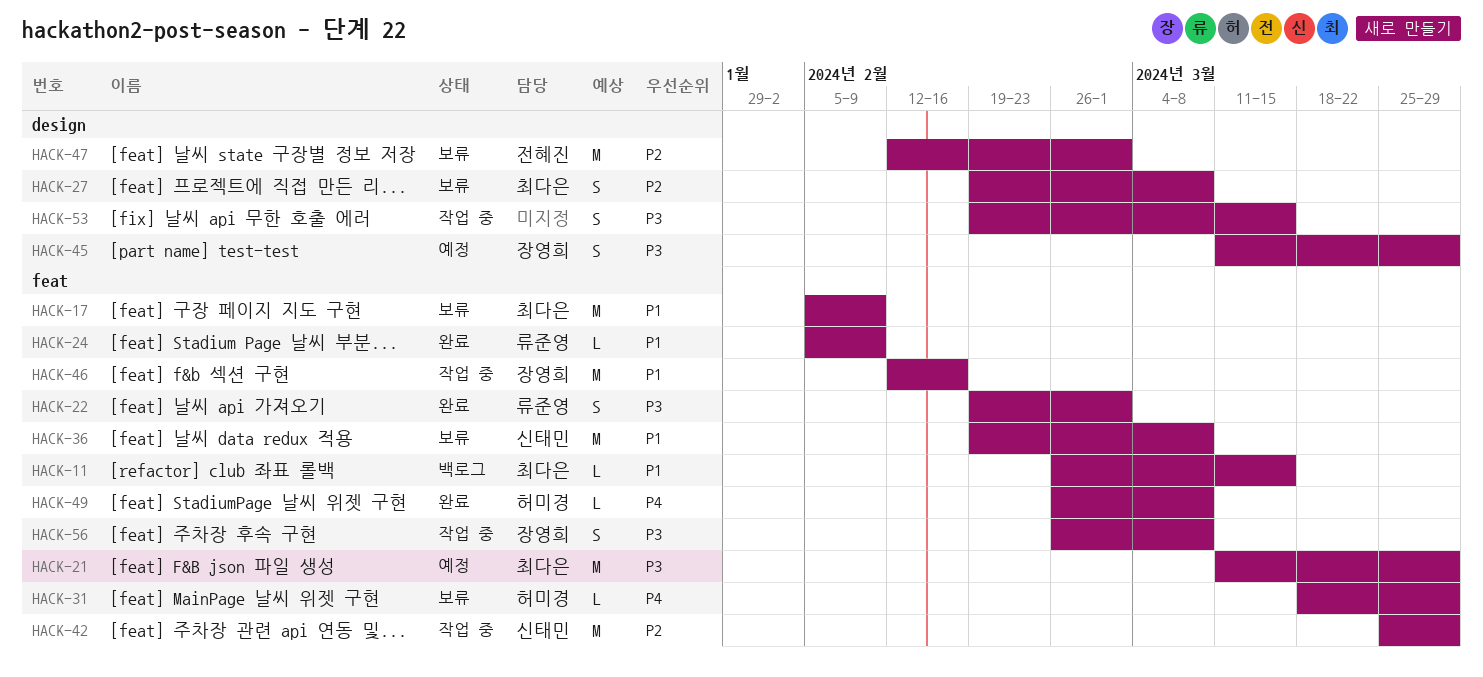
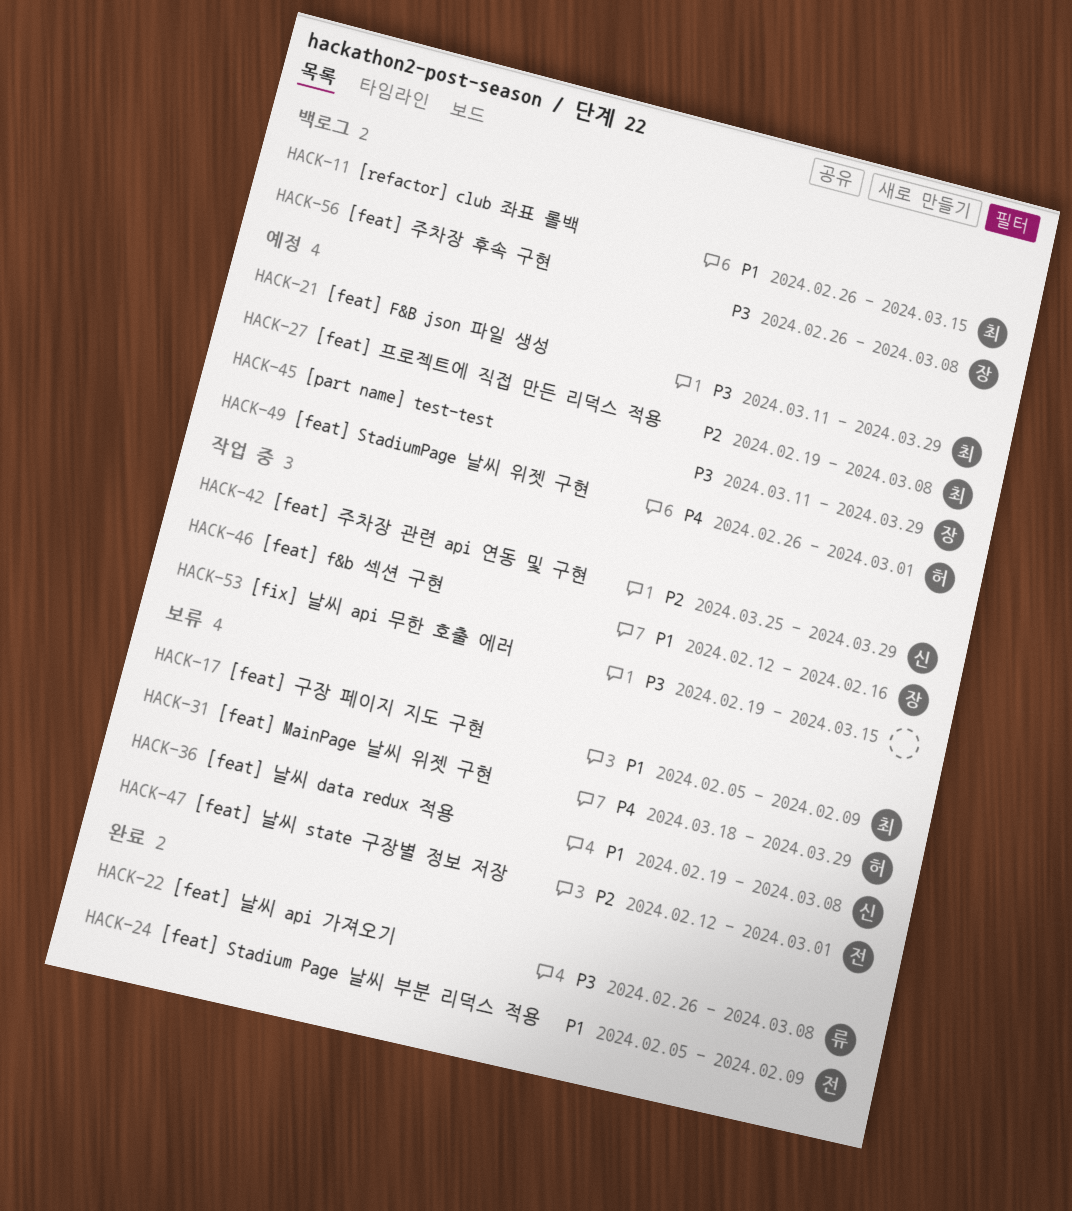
HACK-22, start: Feb 19 -> Feb 26
HACK-22, due: Mar 1 -> Mar 8
HACK-24, owner: 류준영 -> 전혜진
HACK-27, status: 보류 -> 예정
HACK-49, status: 완료 -> 예정
HACK-49, due: Mar 8 -> Mar 1
HACK-56, status: 작업 중 -> 백로그

